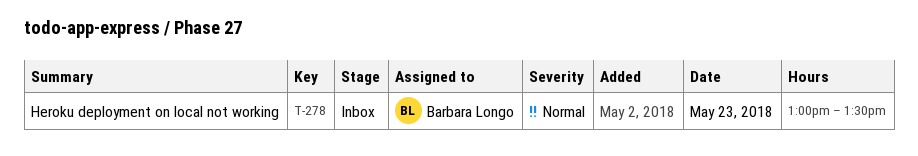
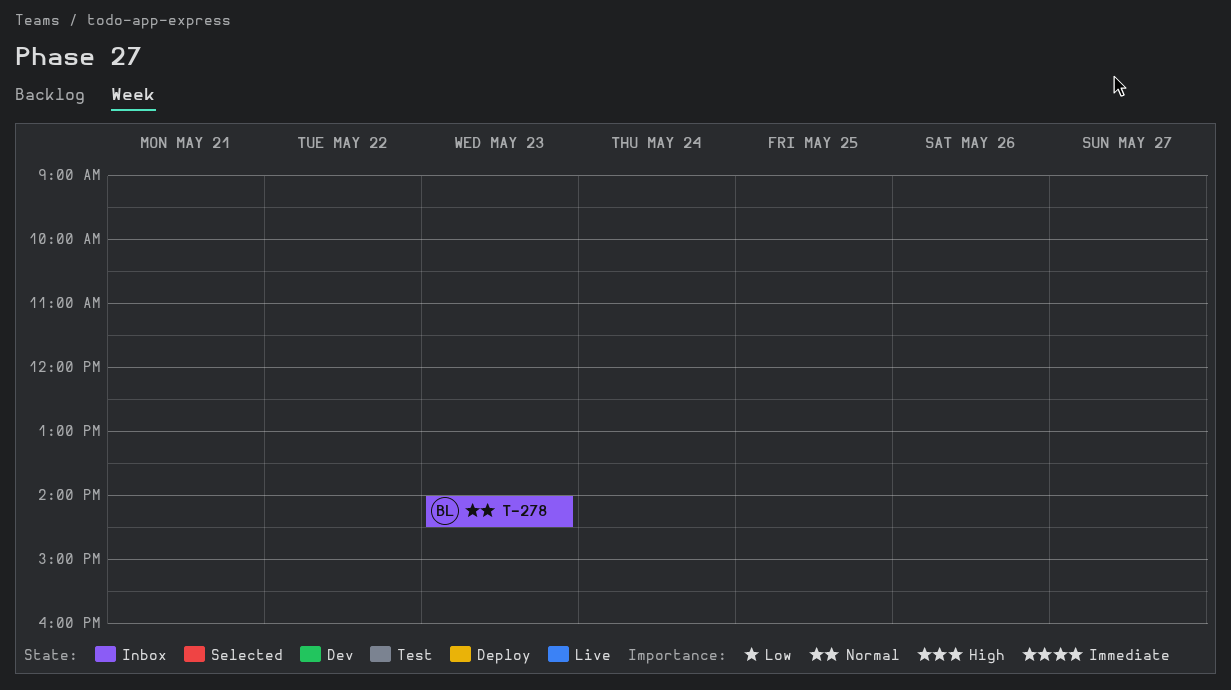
T-278, begins: 13:00 -> 14:00
T-278, ends: 13:30 -> 14:30

